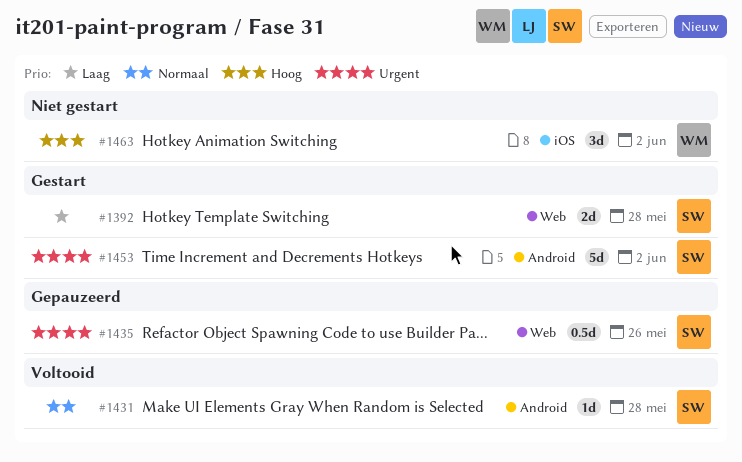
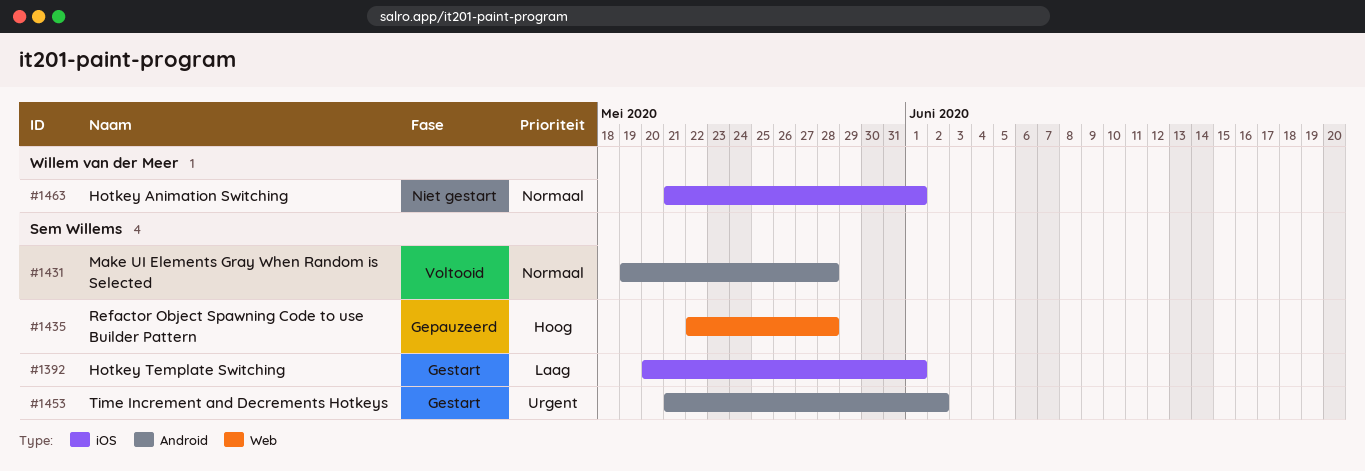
#1392, label: Web -> iOS
#1392, due: May 28 -> Jun 1
#1435, priority: Urgent -> Hoog
#1435, due: May 26 -> May 28
#1463, priority: Hoog -> Normaal
#1463, due: Jun 2 -> Jun 1

